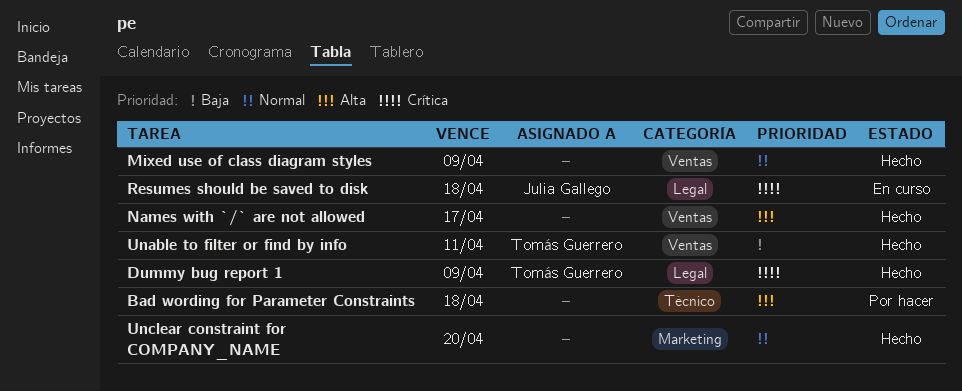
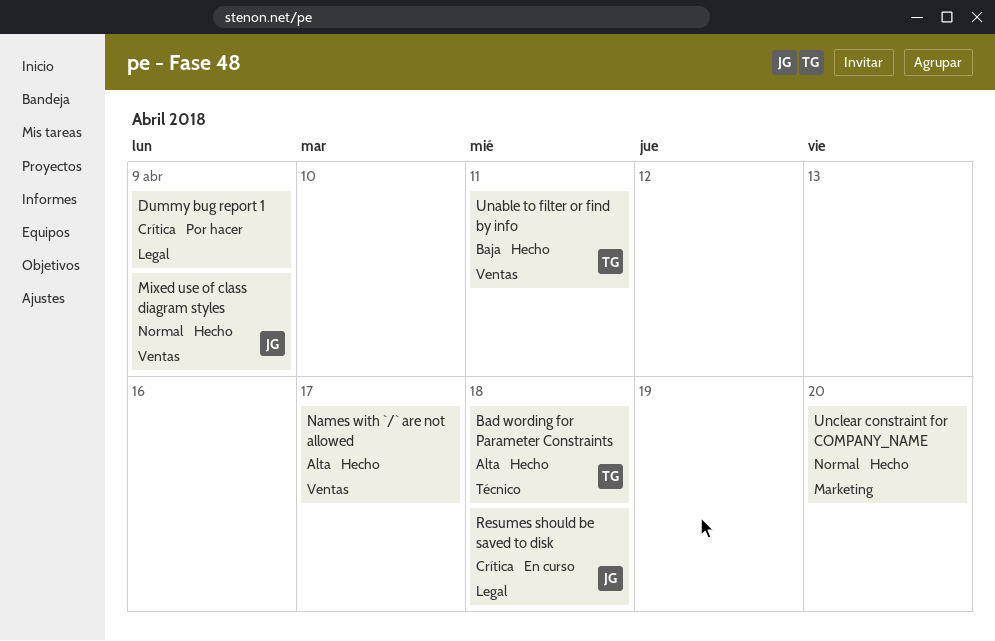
Bad wording for Parameter Constraints, status: Por hacer -> Hecho
Bad wording for Parameter Constraints, owner: none -> Tomás Guerrero
Dummy bug report 1, status: Hecho -> Por hacer
Dummy bug report 1, owner: Tomás Guerrero -> none
Mixed use of class diagram styles, owner: none -> Julia Gallego

